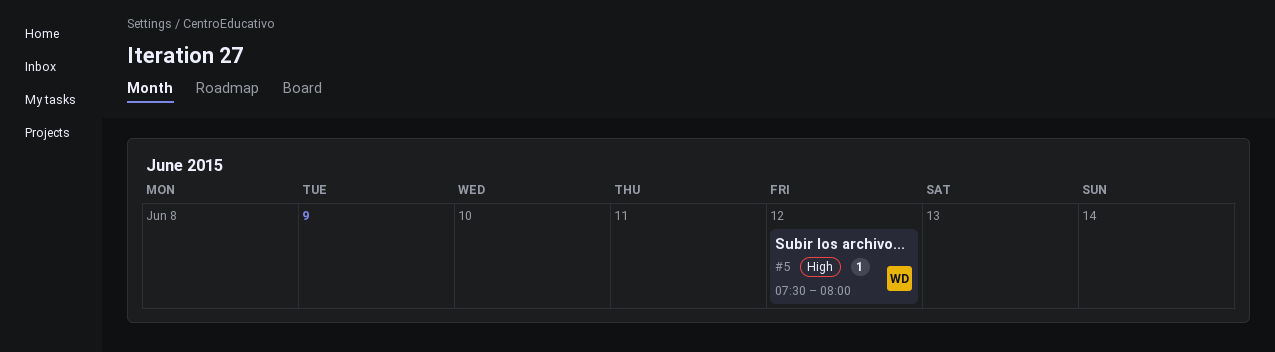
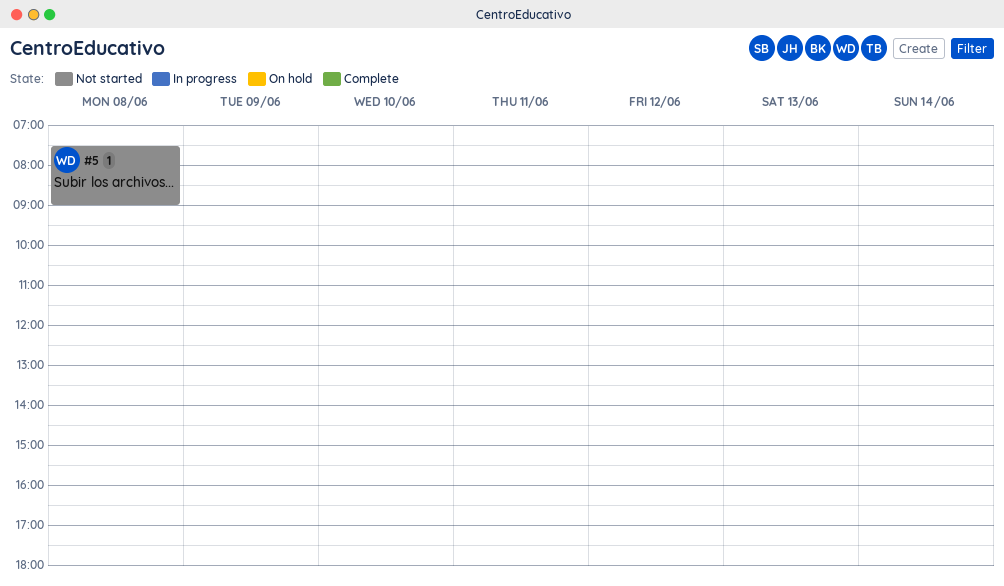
#5, day: Jun 12 -> Jun 8
#5, ends: 08:00 -> 09:00

